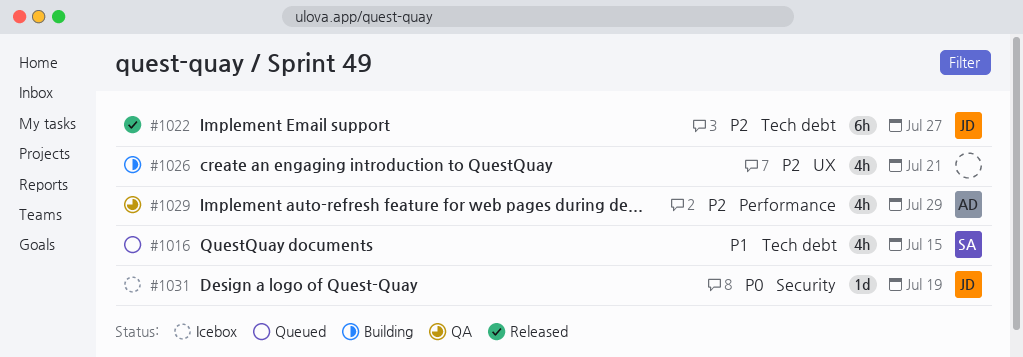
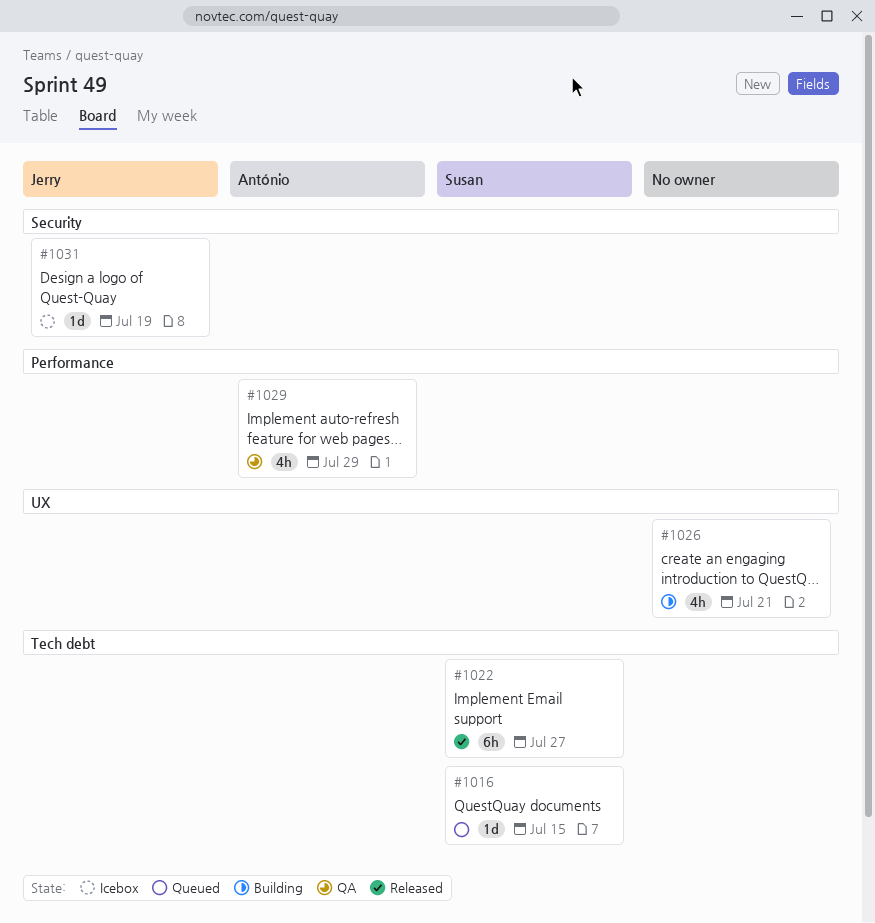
#1016, estimate: 4h -> 1d
#1022, owner: Jerry -> Susan

